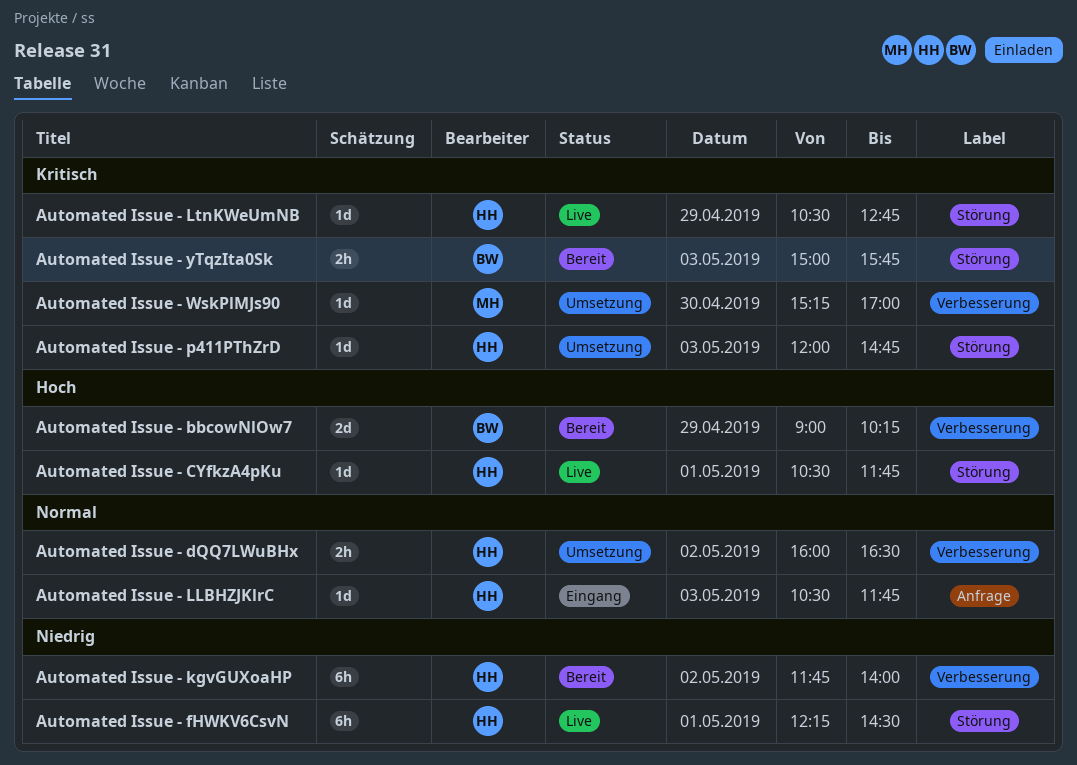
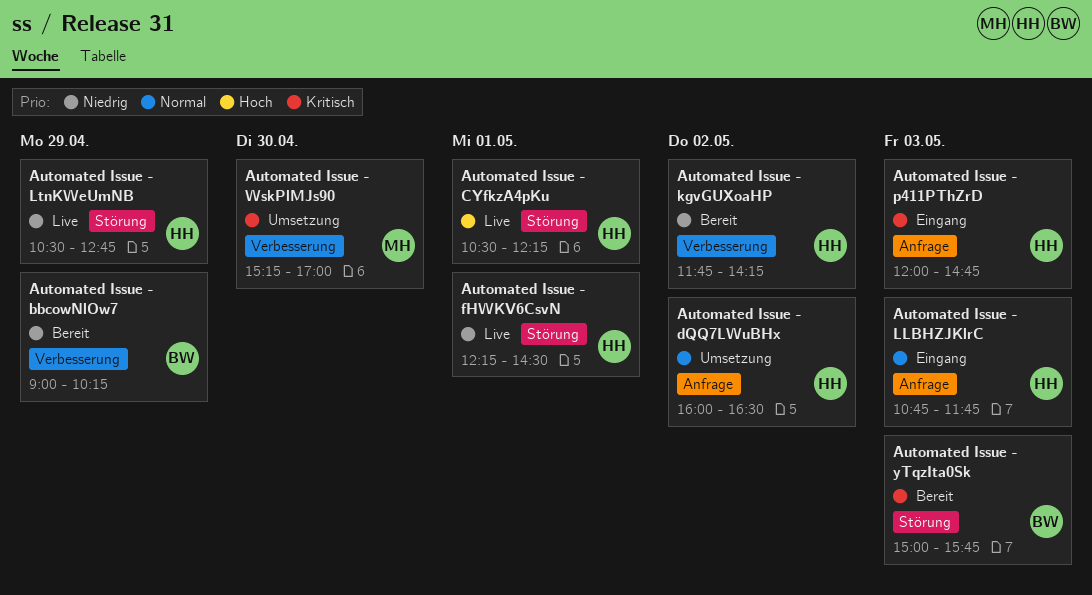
Automated Issue - bbcowNlOw7, priority: Hoch -> Niedrig
Automated Issue - CYfkzA4pKu, ends: 11:45 -> 12:15
Automated Issue - dQQ7LWuBHx, label: Verbesserung -> Anfrage
Automated Issue - kgvGUXoaHP, ends: 14:00 -> 14:15
Automated Issue - LLBHZJKlrC, begins: 10:30 -> 10:45
Automated Issue - LtnKWeUmNB, priority: Kritisch -> Niedrig
Automated Issue - p411PThZrD, status: Umsetzung -> Eingang
Automated Issue - p411PThZrD, label: Störung -> Anfrage

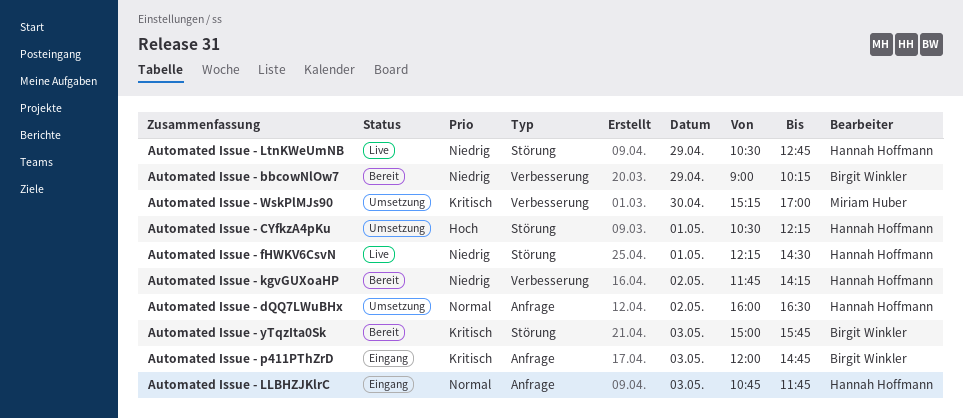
Automated Issue - CYfkzA4pKu, status: Live -> Umsetzung
Automated Issue - p411PThZrD, owner: Hannah Hoffmann -> Birgit Winkler

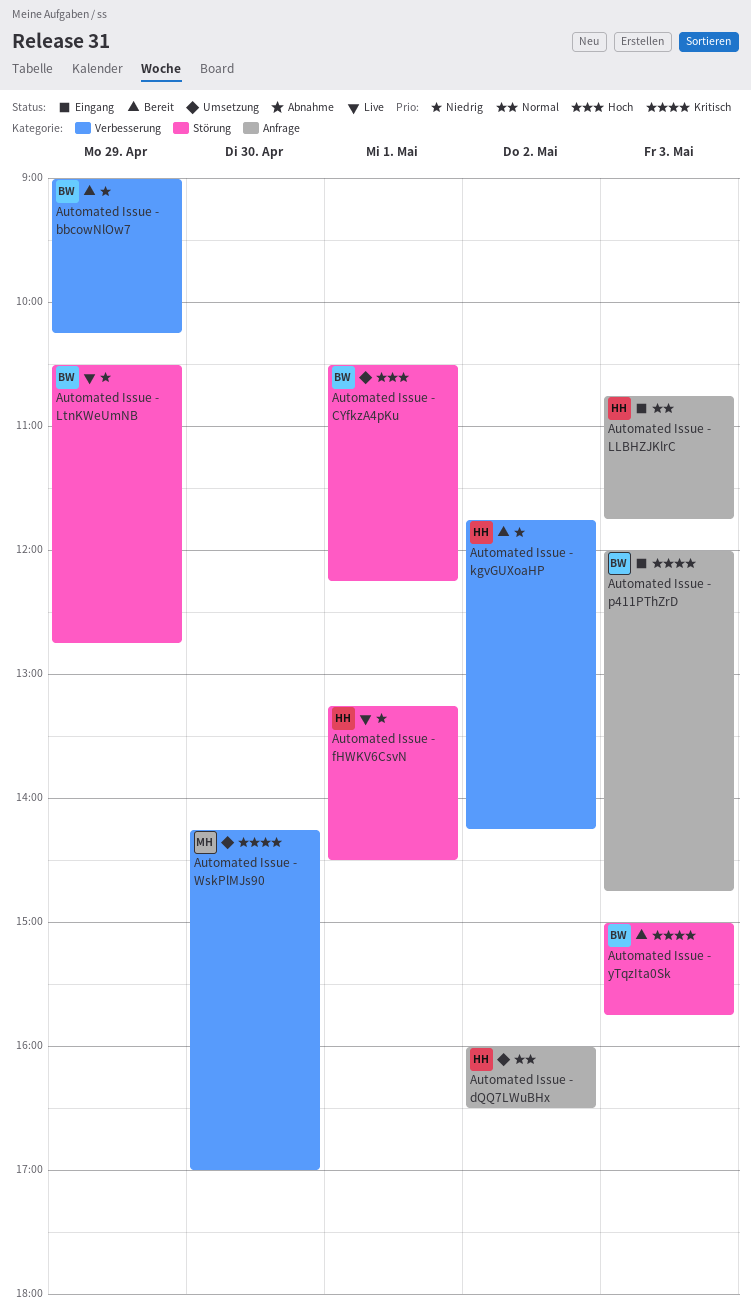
Automated Issue - CYfkzA4pKu, owner: Hannah Hoffmann -> Birgit Winkler
Automated Issue - fHWKV6CsvN, begins: 12:15 -> 13:15
Automated Issue - LtnKWeUmNB, owner: Hannah Hoffmann -> Birgit Winkler
Automated Issue - WskPlMJs90, begins: 15:15 -> 14:15

